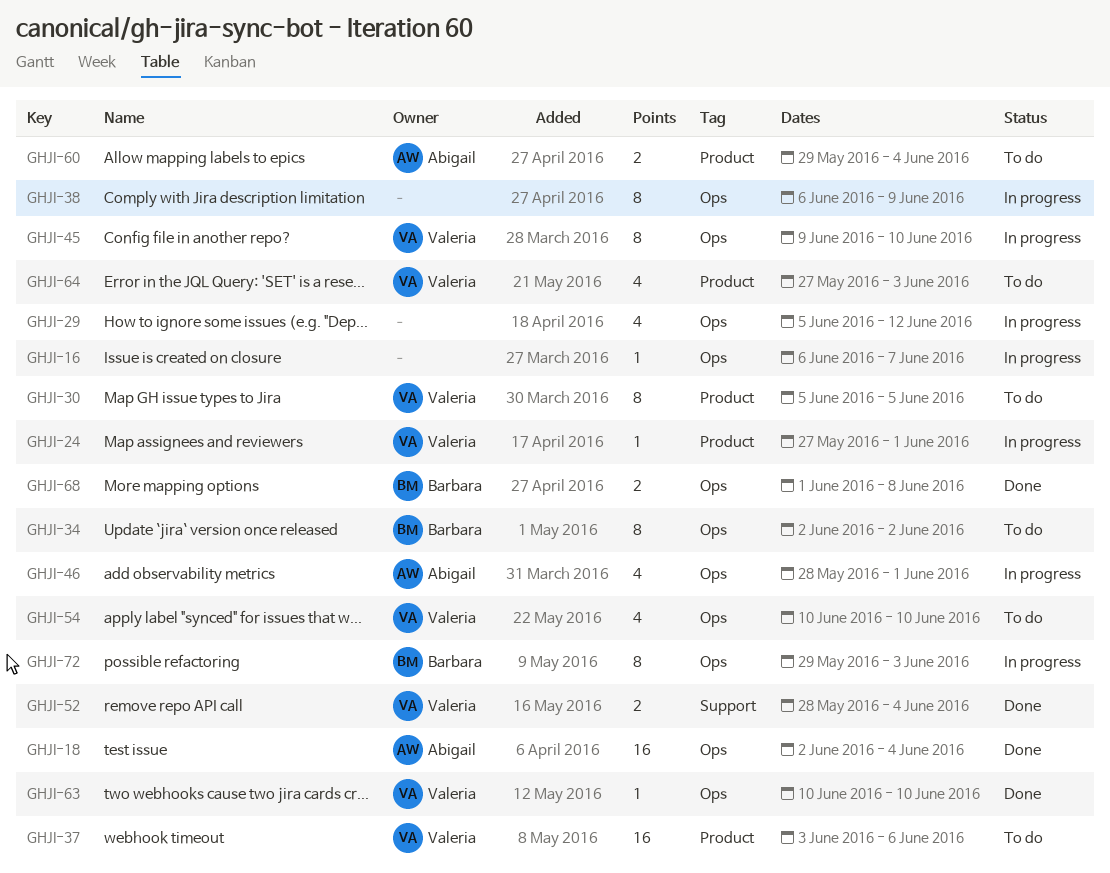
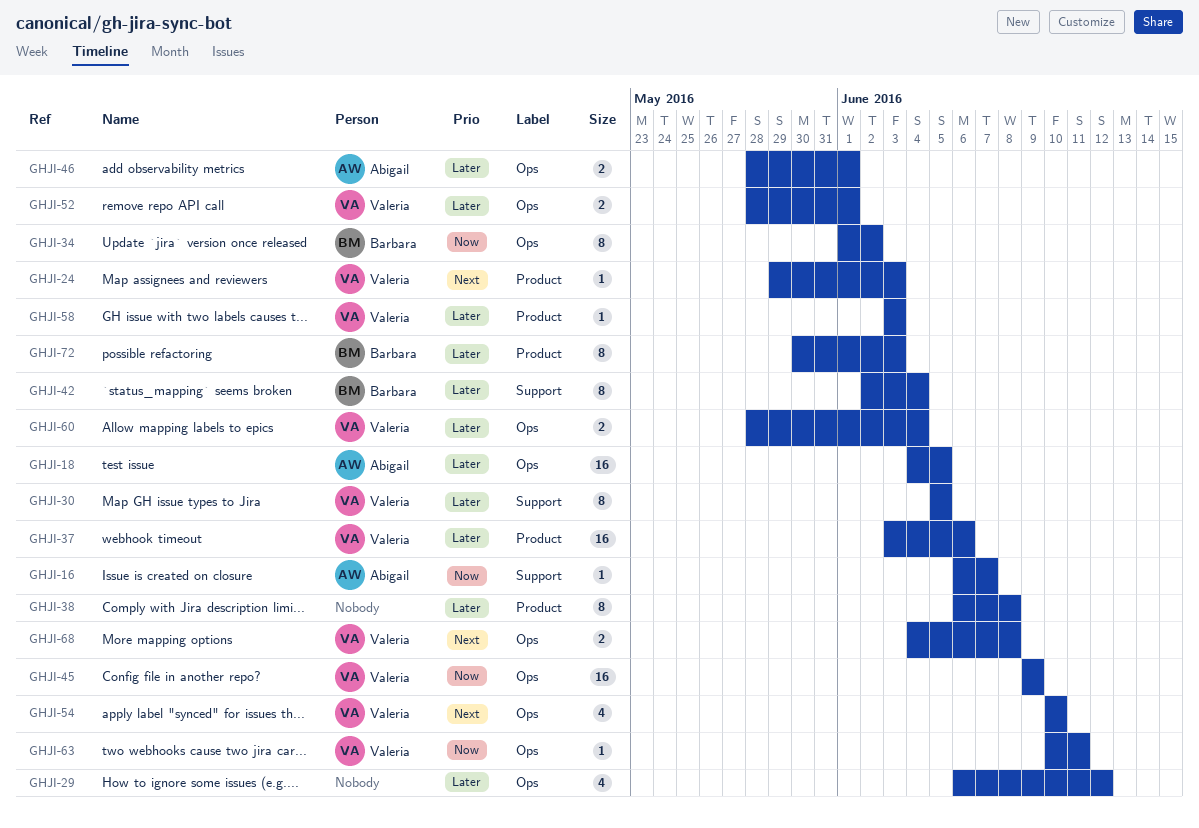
GHJI-16, owner: none -> Abigail
GHJI-16, label: Ops -> Support
GHJI-18, start: Jun 2 -> Jun 4
GHJI-18, due: Jun 4 -> Jun 5
GHJI-24, start: May 27 -> May 29
GHJI-24, due: Jun 1 -> Jun 3
GHJI-29, start: Jun 5 -> Jun 6
GHJI-30, label: Product -> Support
GHJI-34, start: Jun 2 -> Jun 1
GHJI-38, label: Ops -> Product
GHJI-38, due: Jun 9 -> Jun 8
GHJI-42: none -> present
GHJI-45, estimate: 8 -> 16
GHJI-45, due: Jun 10 -> Jun 9
GHJI-46, estimate: 4 -> 2
GHJI-52, label: Support -> Ops
GHJI-52, due: Jun 4 -> Jun 1
GHJI-58: none -> present
GHJI-60, owner: Abigail -> Valeria
GHJI-60, label: Product -> Ops
GHJI-60, start: May 29 -> May 28
GHJI-63, due: Jun 10 -> Jun 11
GHJI-64: present -> none
GHJI-68, owner: Barbara -> Valeria
GHJI-68, start: Jun 1 -> Jun 4
GHJI-72, label: Ops -> Product
GHJI-72, start: May 29 -> May 30

